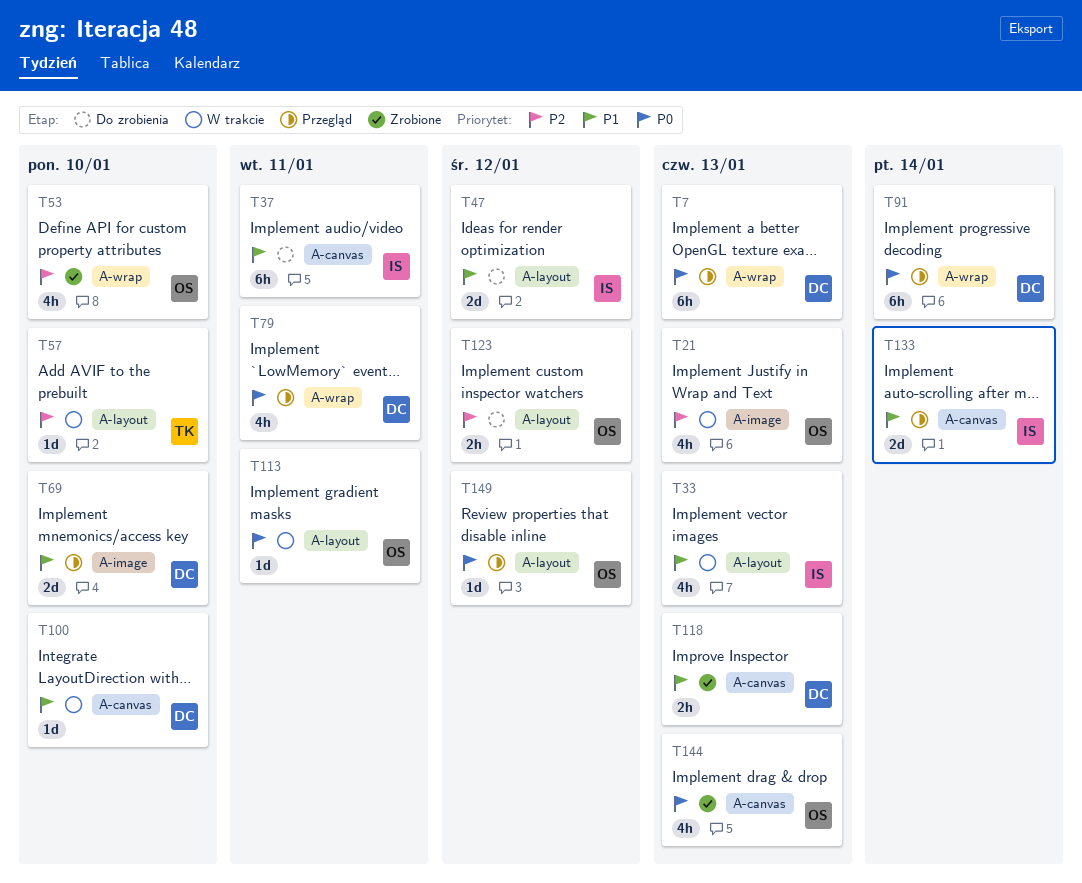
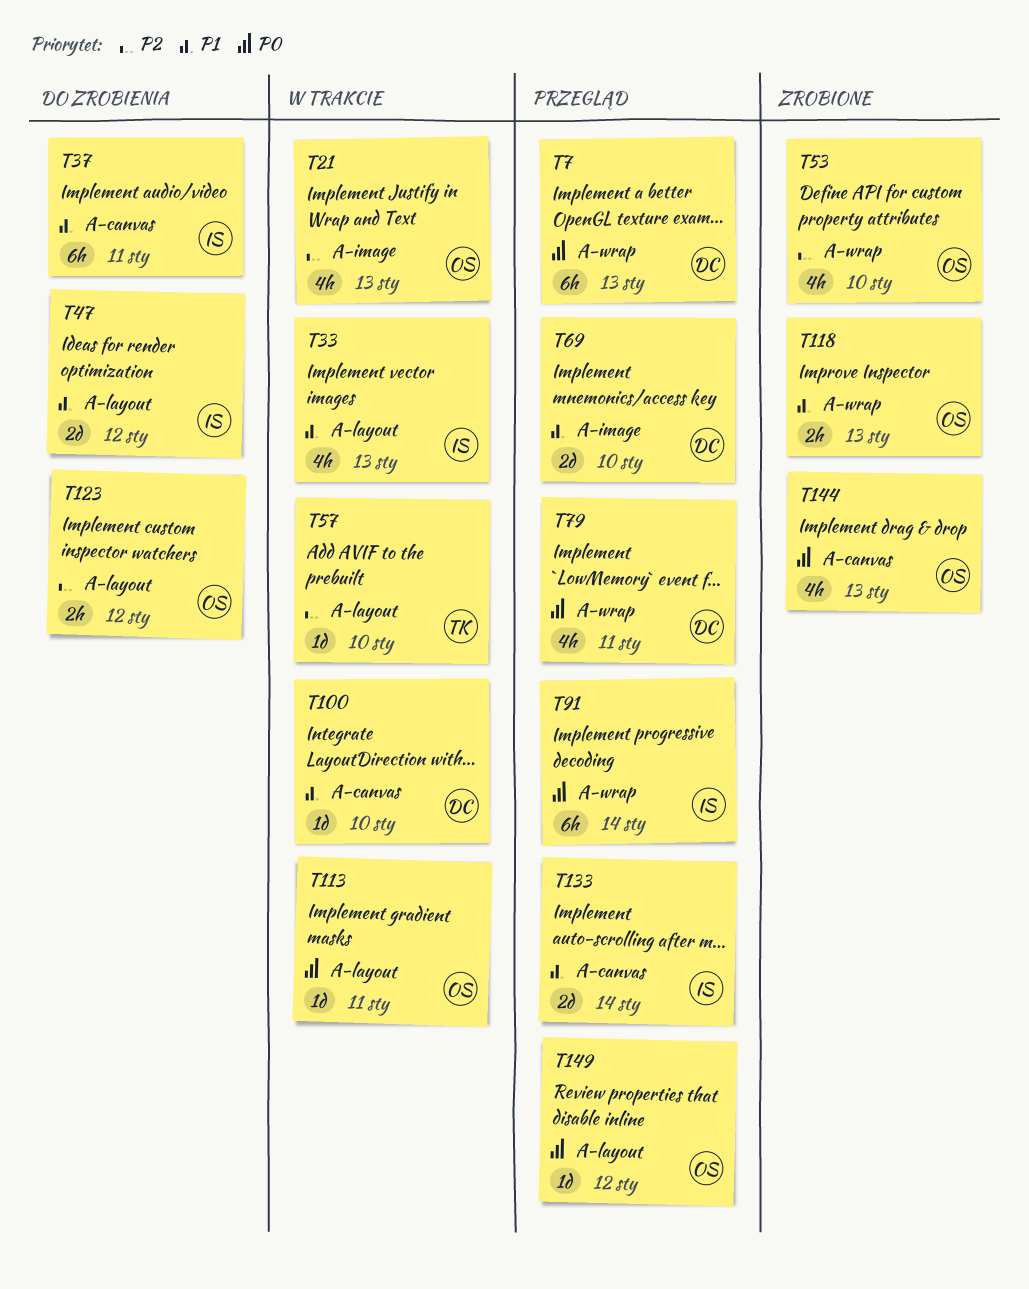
T91, owner: DC -> IS
T118, owner: DC -> OS
T118, label: A-canvas -> A-wrap

